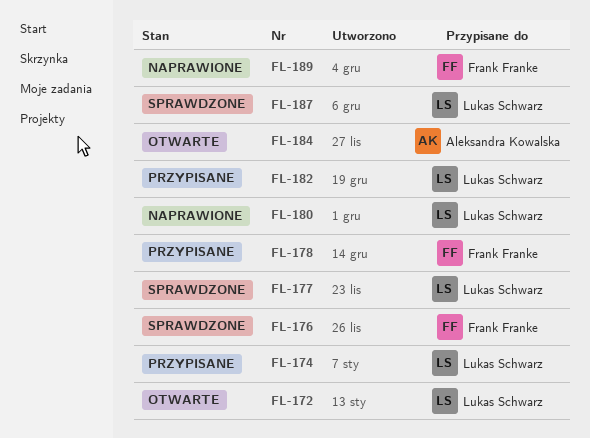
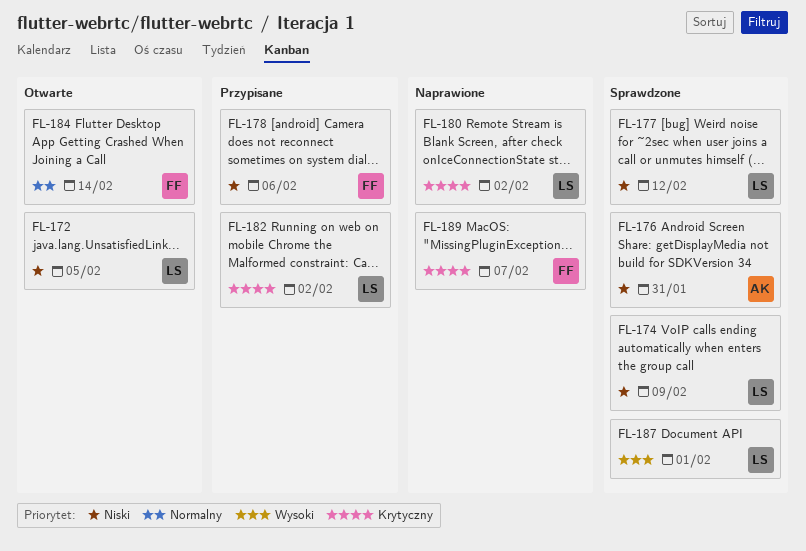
FL-174, status: Przypisane -> Sprawdzone
FL-176, owner: Frank Franke -> Aleksandra Kowalska
FL-184, owner: Aleksandra Kowalska -> Frank Franke

